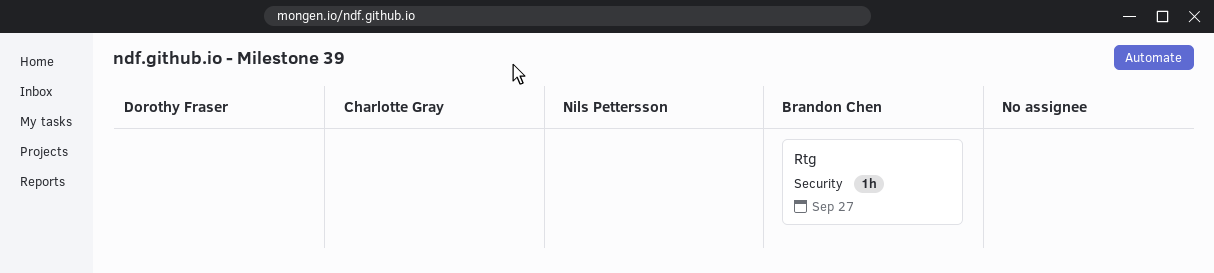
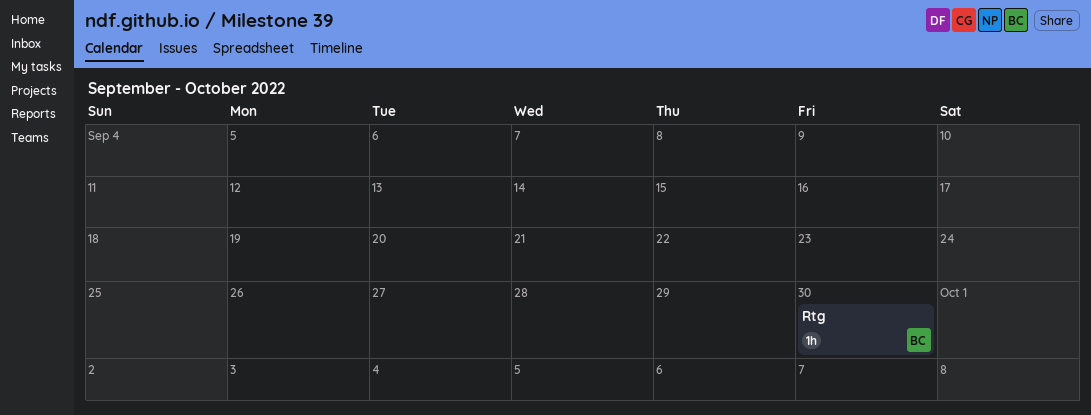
Rtg, due: Sep 27 -> Sep 30

